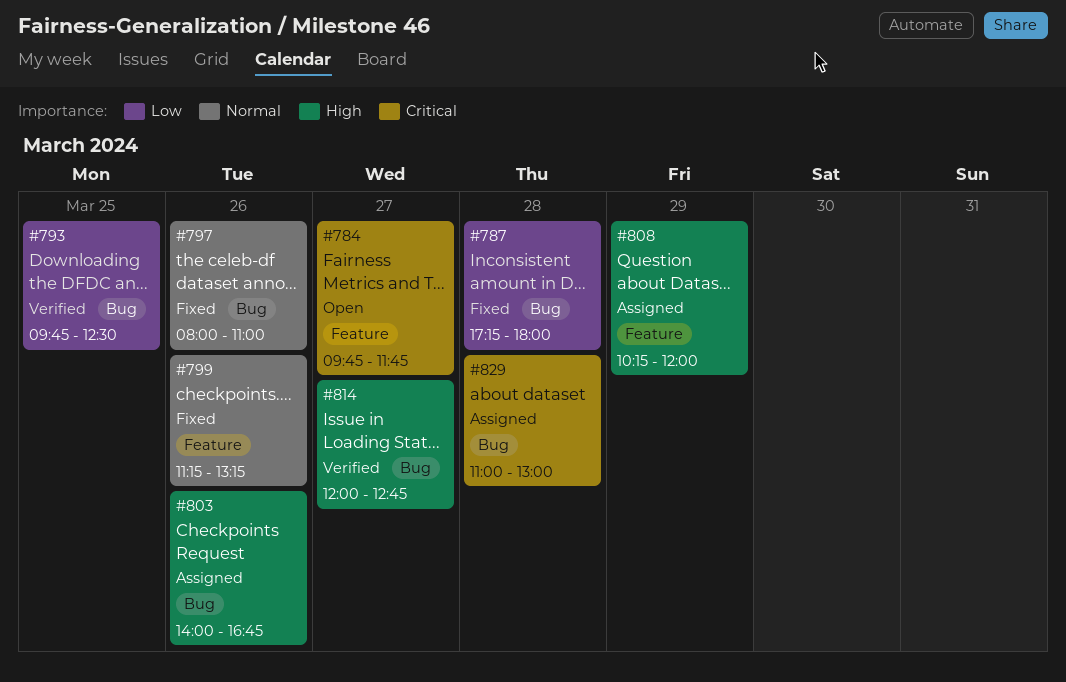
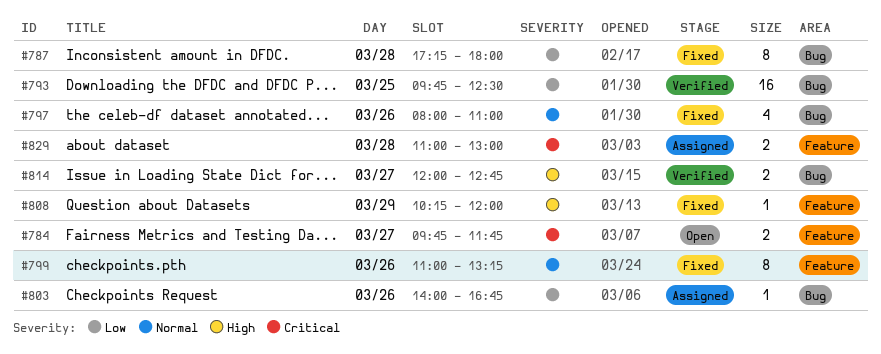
#799, begins: 11:15 -> 11:00
#803, priority: High -> Low
#808, status: Assigned -> Fixed
#829, label: Bug -> Feature

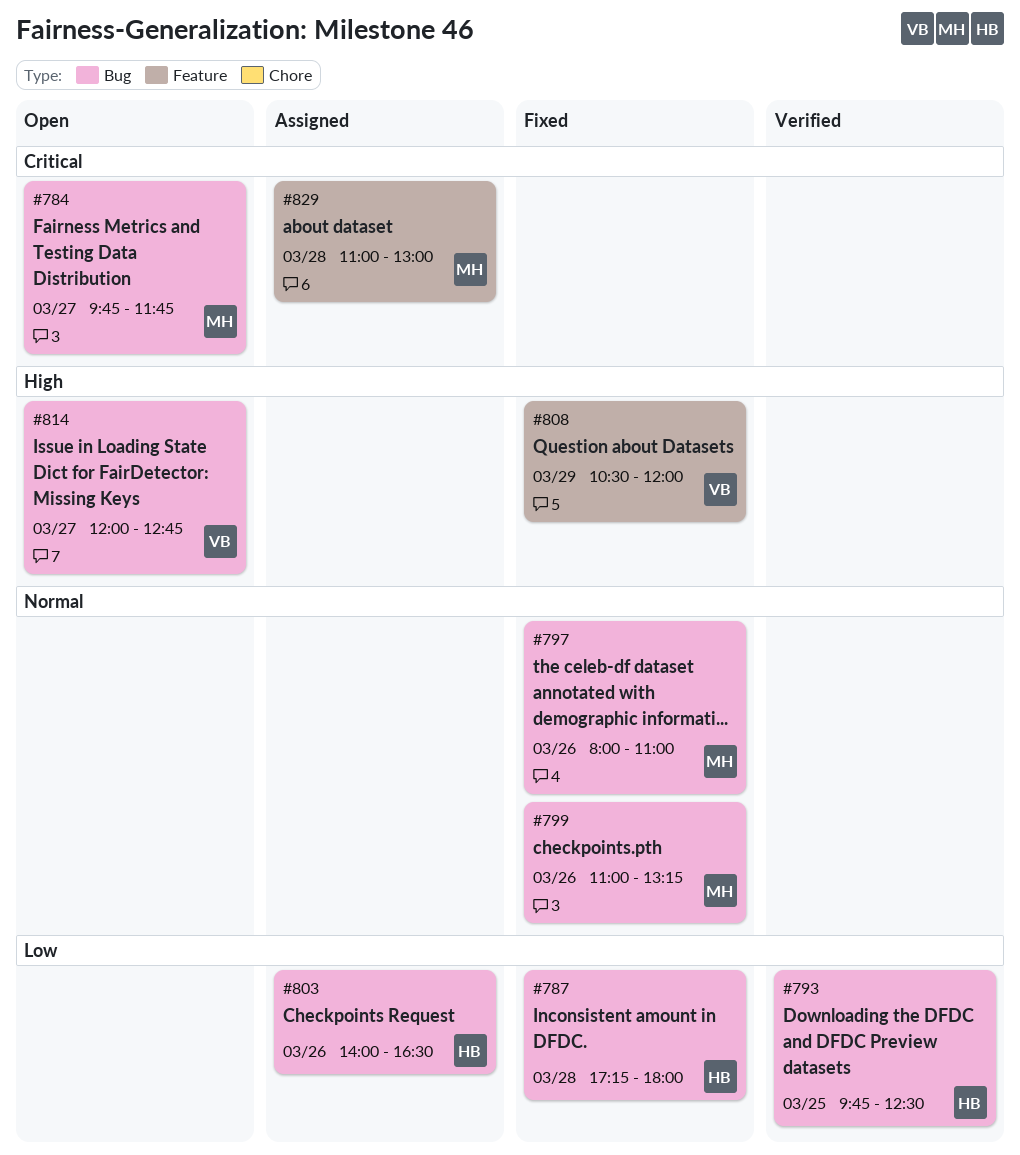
#784, label: Feature -> Bug
#799, label: Feature -> Bug
#803, ends: 16:45 -> 16:30
#808, begins: 10:15 -> 10:30
#814, status: Verified -> Open

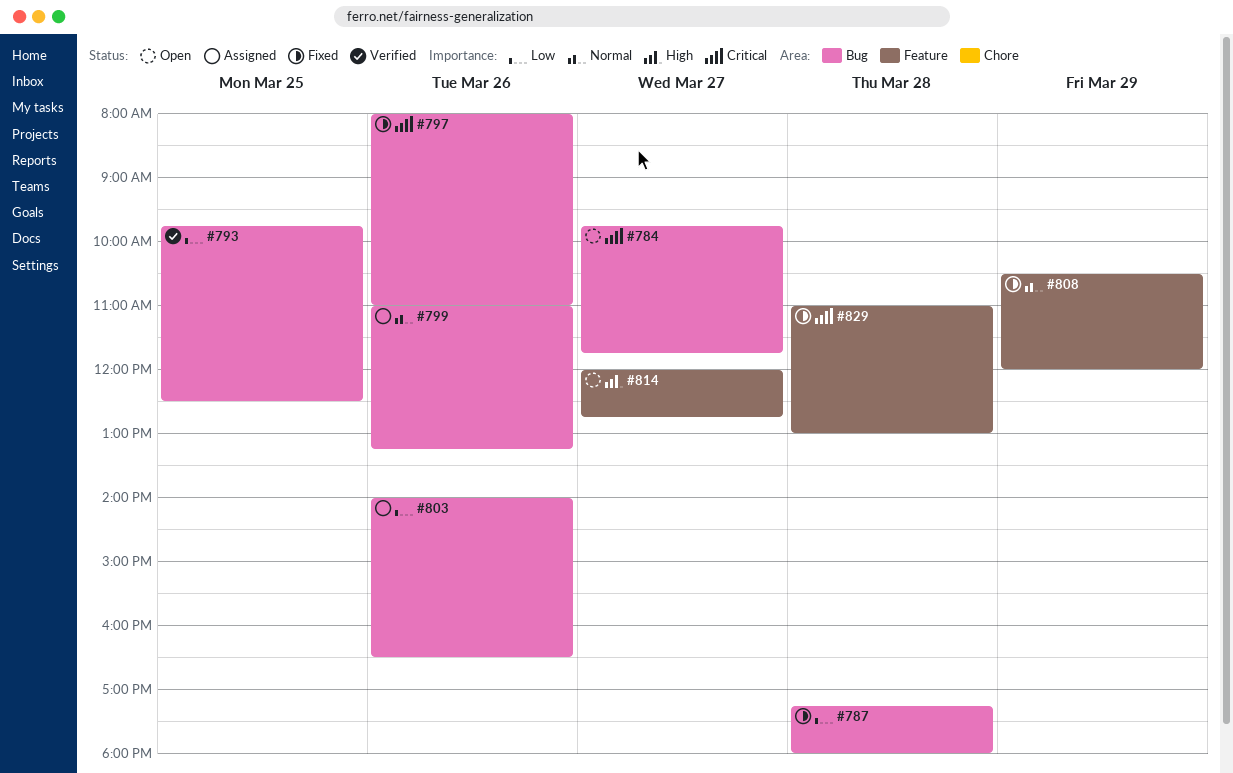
#797, priority: Normal -> Critical
#799, status: Fixed -> Assigned
#808, priority: High -> Normal
#814, label: Bug -> Feature
#829, status: Assigned -> Fixed

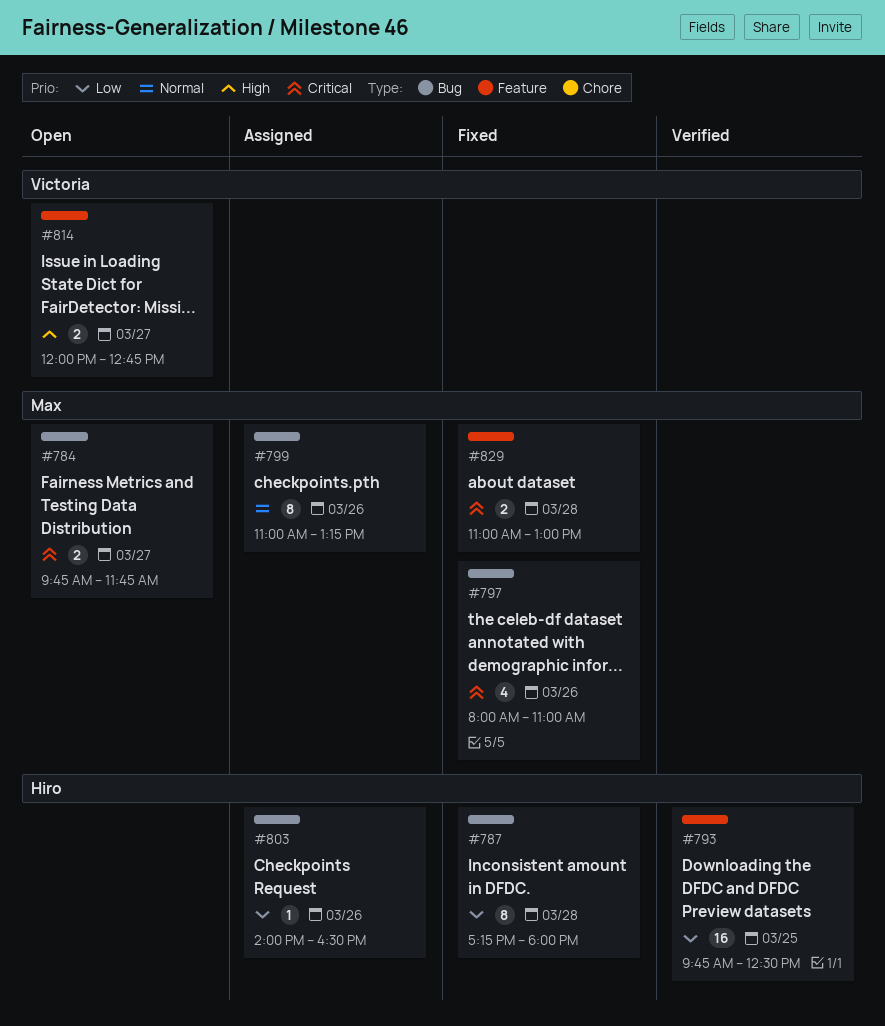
#793, label: Bug -> Feature
#808: present -> none

